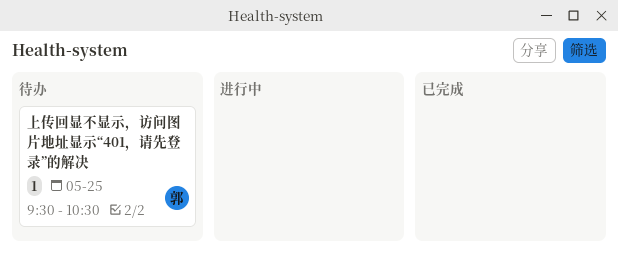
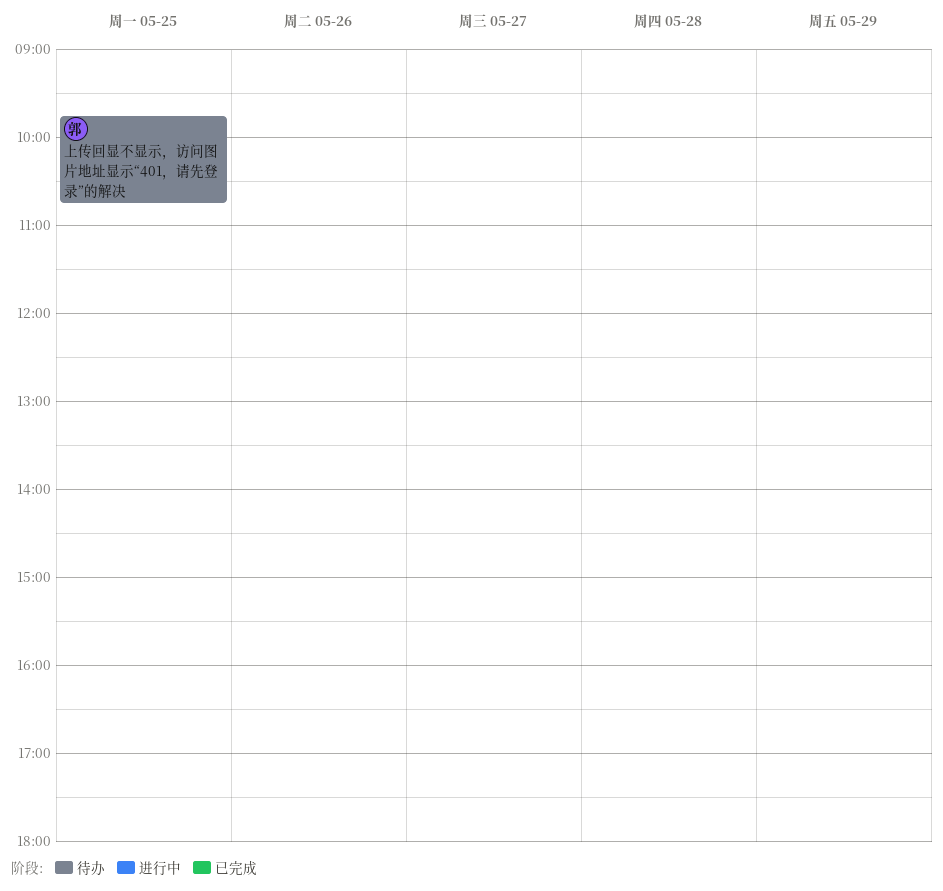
上传回显不显示，访问图片地址显示“401，请先登录”的解决, begins: 09:30 -> 09:45
上传回显不显示，访问图片地址显示“401，请先登录”的解决, ends: 10:30 -> 10:45

